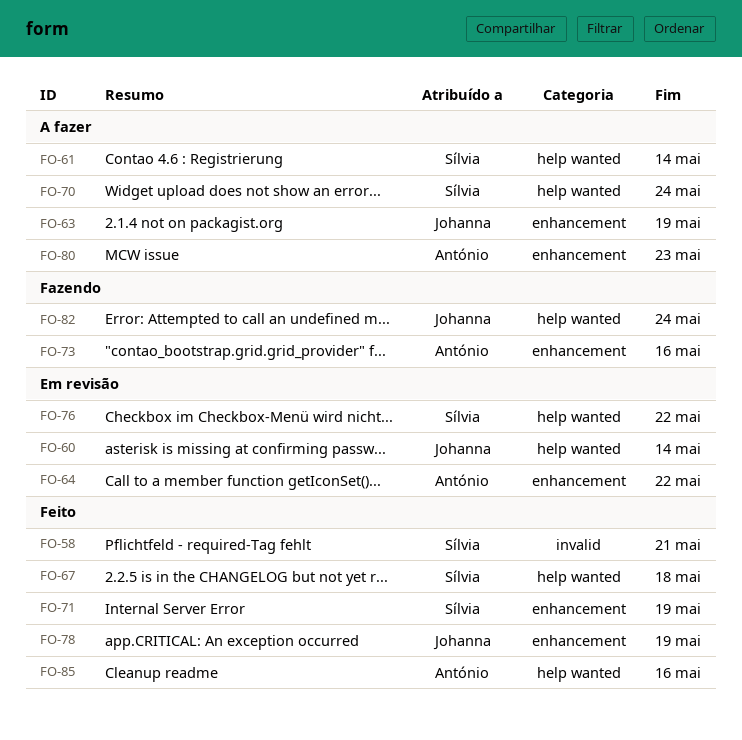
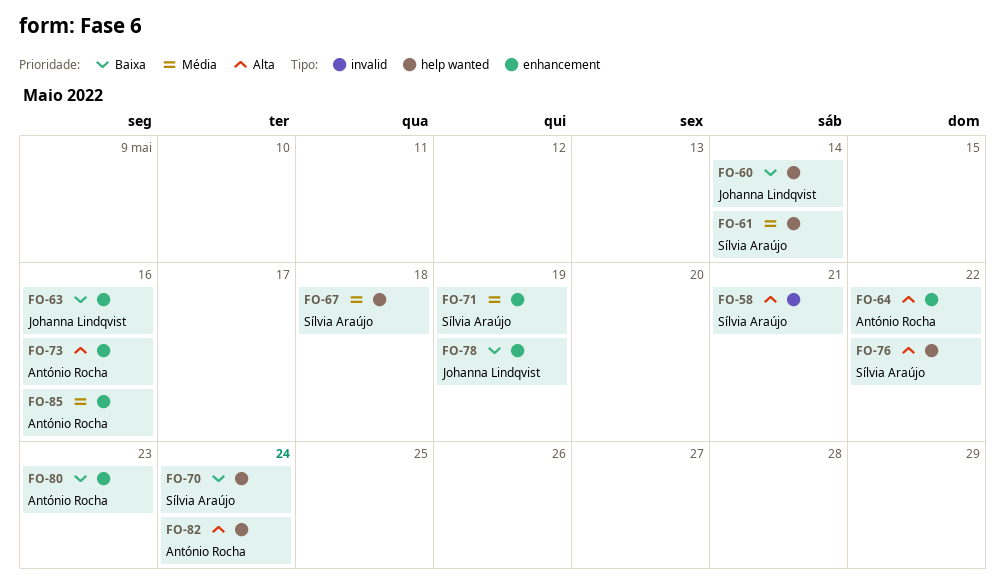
FO-63, due: May 19 -> May 16
FO-82, owner: Johanna Lindqvist -> António Rocha
FO-85, label: help wanted -> enhancement

